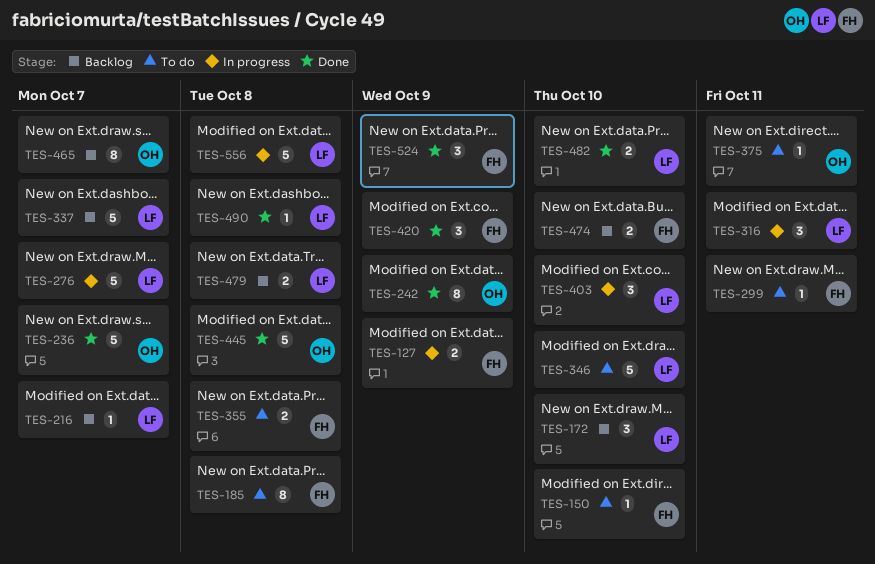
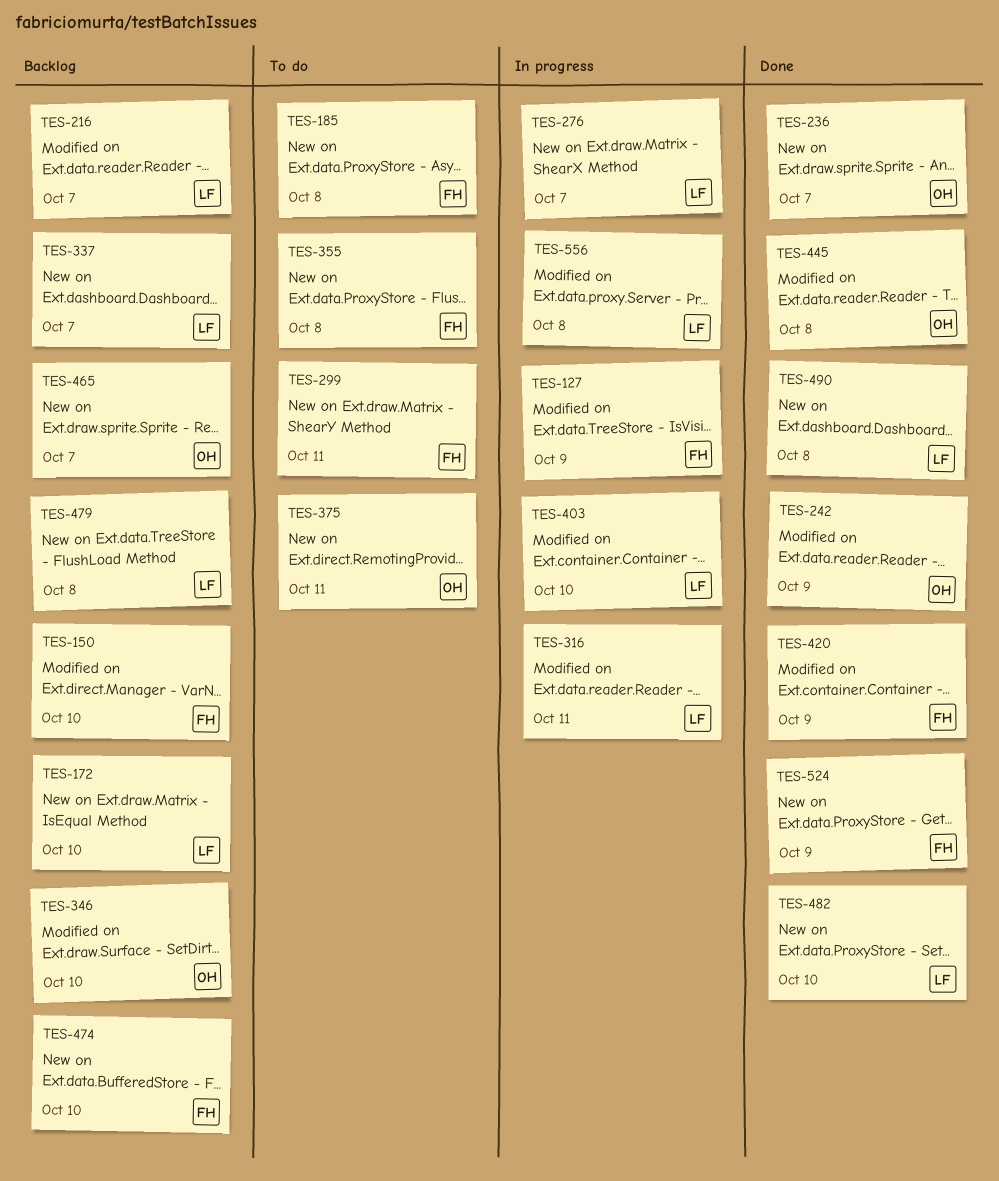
TES-150, status: To do -> Backlog
TES-346, status: To do -> Backlog
TES-346, owner: LF -> OH

